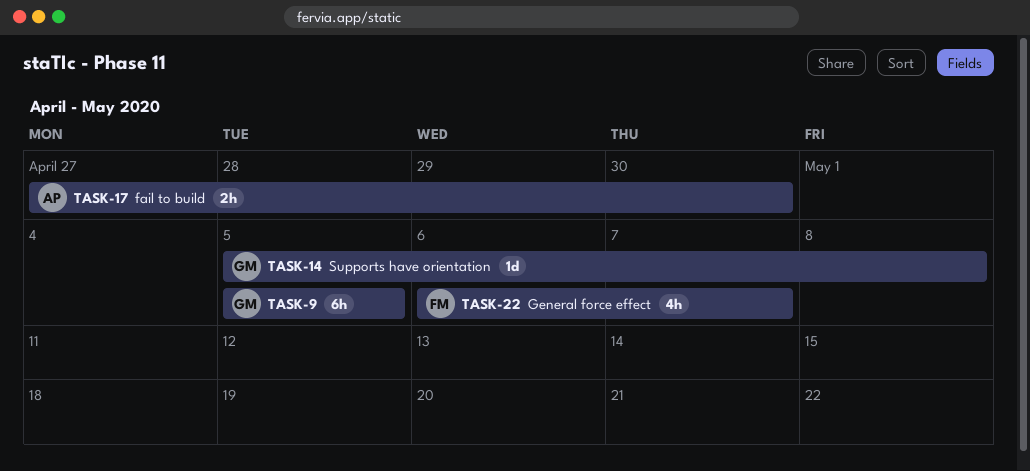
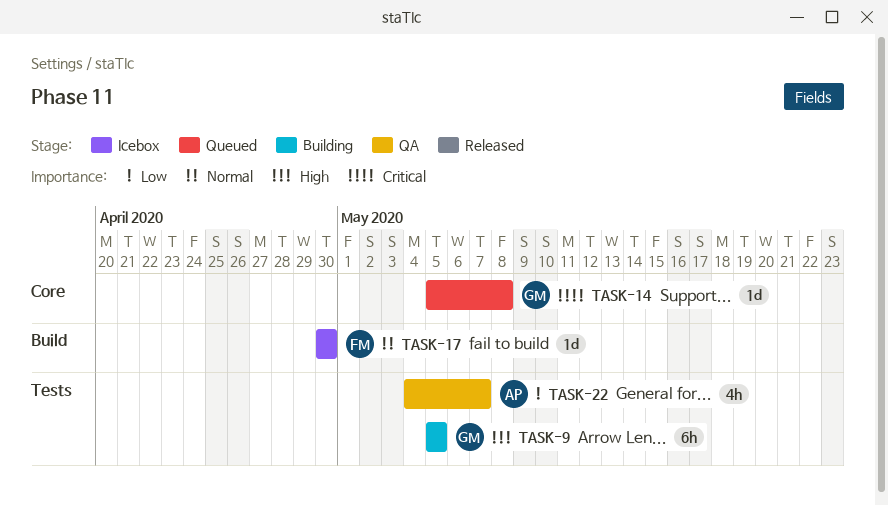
TASK-17, owner: AP -> FM
TASK-17, estimate: 2h -> 1d
TASK-17, start: Apr 27 -> Apr 30
TASK-22, owner: FM -> AP
TASK-22, start: May 6 -> May 4

